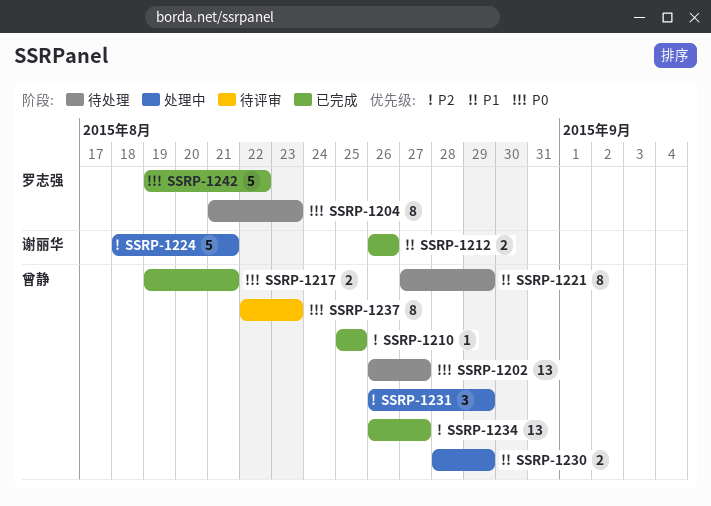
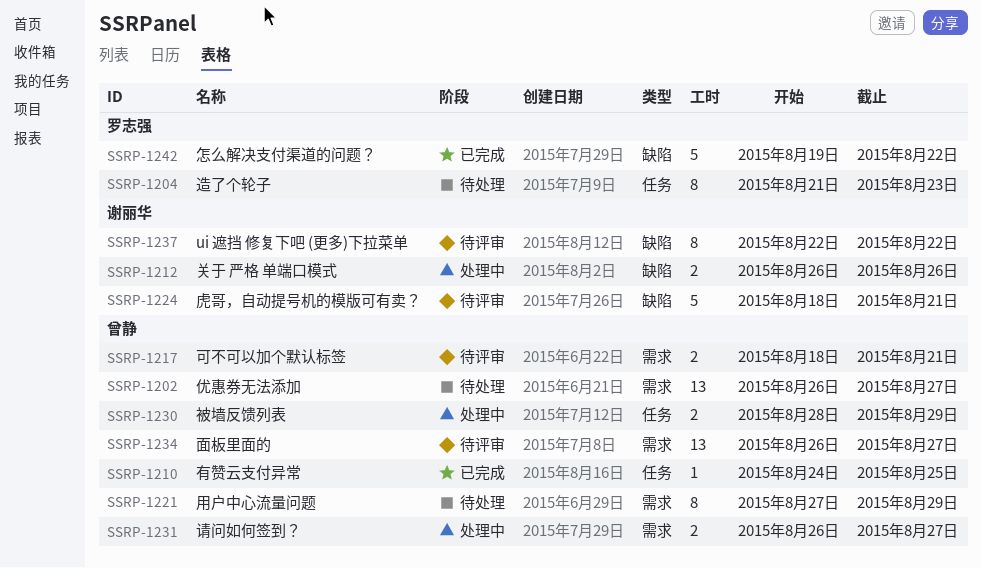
SSRP-1210, start: Aug 25 -> Aug 24
SSRP-1212, status: 已完成 -> 处理中
SSRP-1217, status: 已完成 -> 待评审
SSRP-1217, start: Aug 19 -> Aug 18
SSRP-1224, status: 处理中 -> 待评审
SSRP-1231, estimate: 3 -> 2
SSRP-1231, due: Aug 29 -> Aug 27
SSRP-1234, status: 已完成 -> 待评审
SSRP-1237, owner: 曾静 -> 谢丽华
SSRP-1237, due: Aug 23 -> Aug 22

